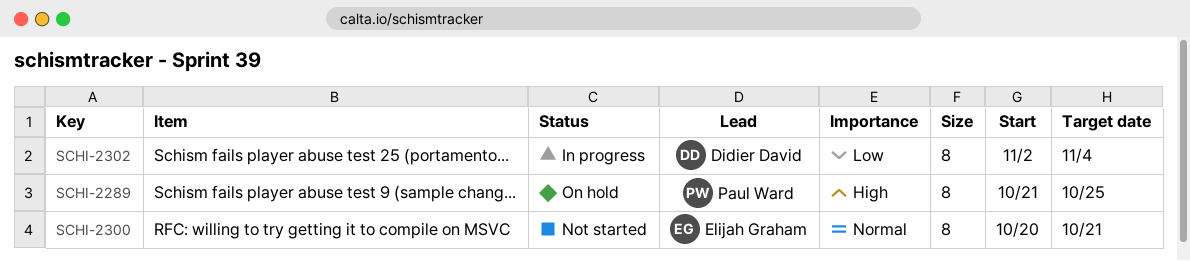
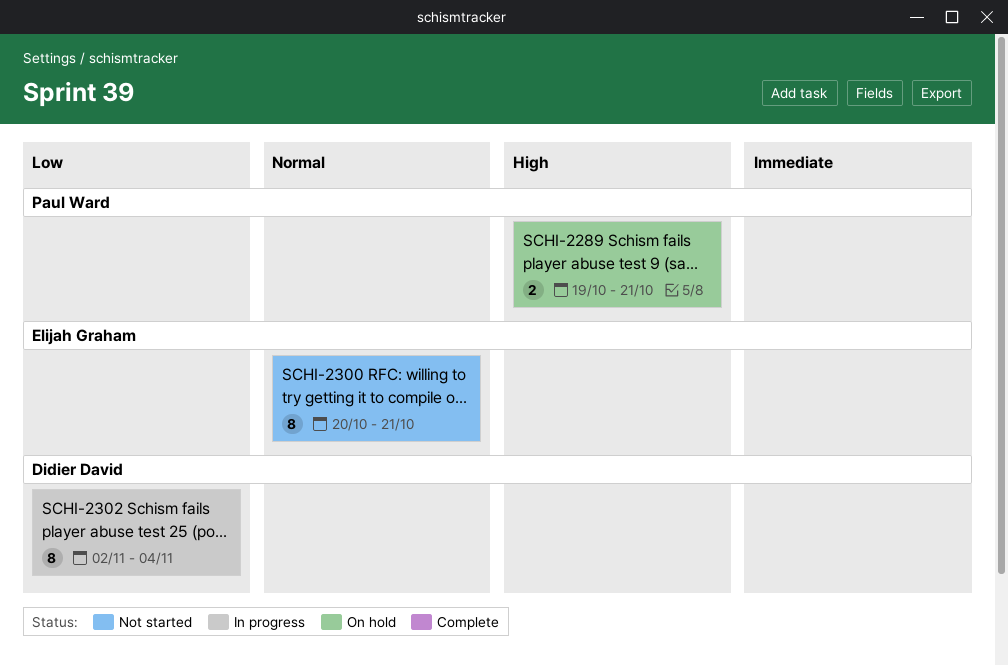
SCHI-2289, estimate: 8 -> 2
SCHI-2289, start: Oct 21 -> Oct 19
SCHI-2289, due: Oct 25 -> Oct 21

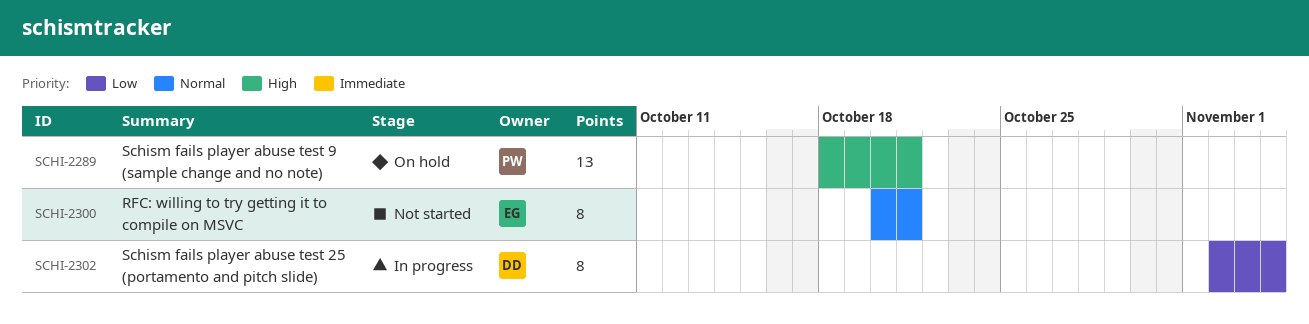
SCHI-2289, estimate: 2 -> 13
SCHI-2289, start: Oct 19 -> Oct 18

